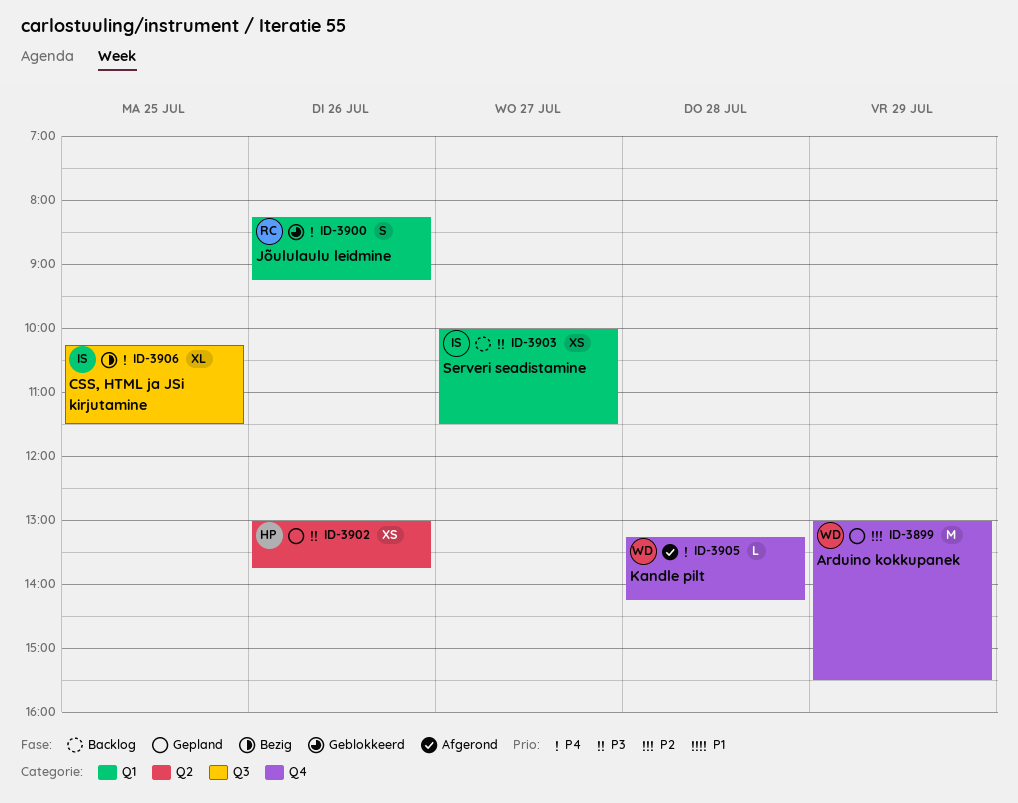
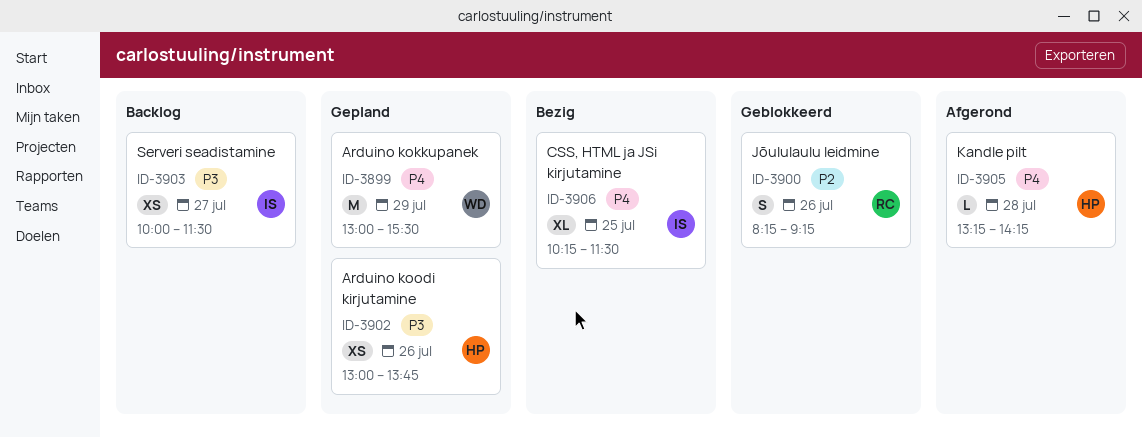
ID-3899, priority: P2 -> P4
ID-3900, priority: P4 -> P2
ID-3905, owner: WD -> HP

